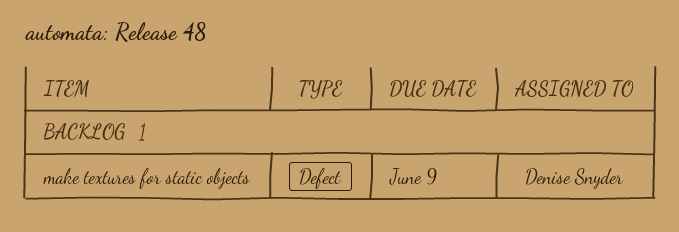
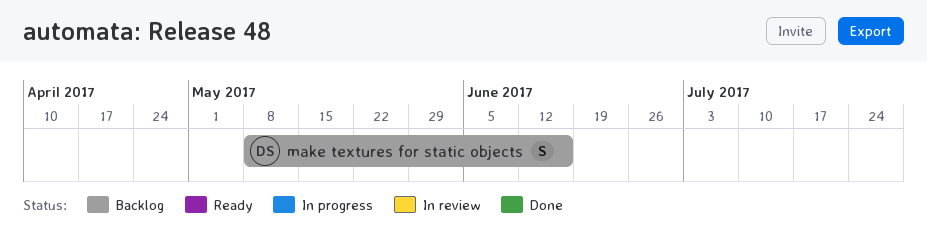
make textures for static objects, due: Jun 9 -> Jun 16

